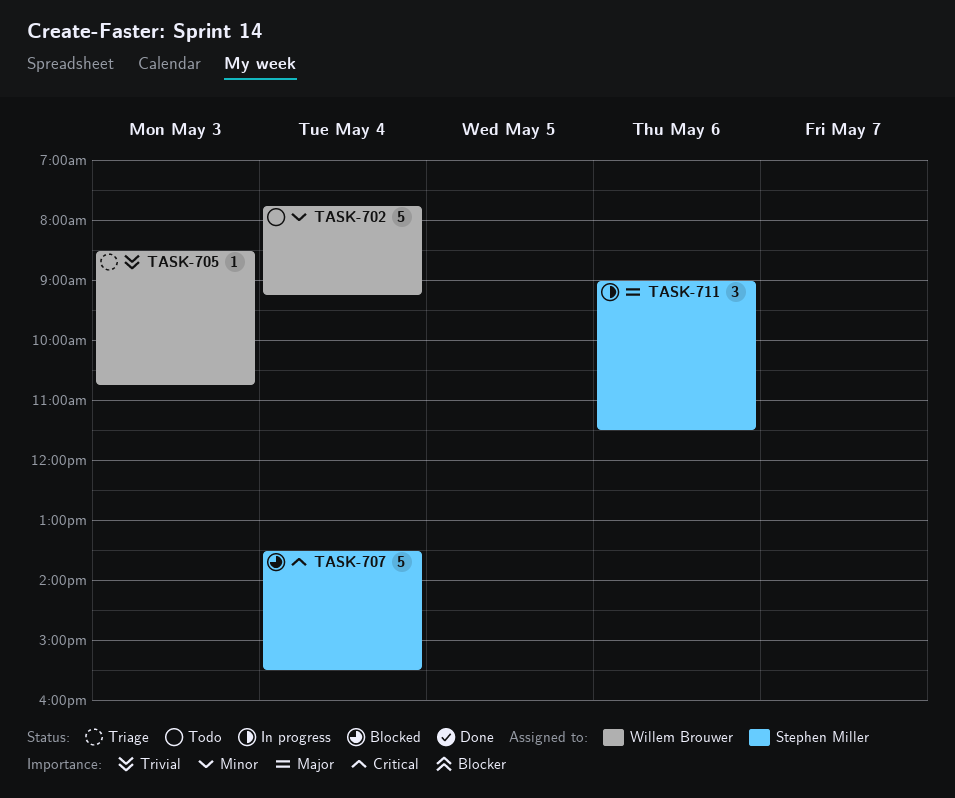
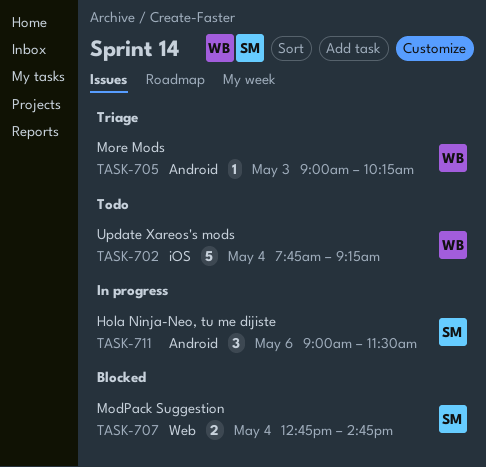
TASK-705, begins: 08:30 -> 09:00
TASK-705, ends: 10:45 -> 10:15
TASK-707, estimate: 5 -> 2
TASK-707, begins: 13:30 -> 12:45
TASK-707, ends: 15:30 -> 14:45

